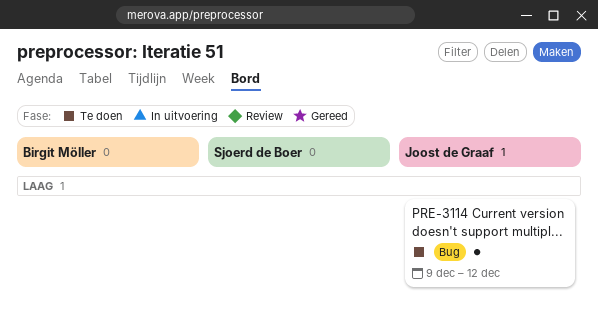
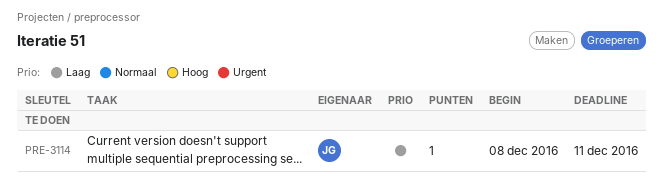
PRE-3114, start: Dec 9 -> Dec 8
PRE-3114, due: Dec 12 -> Dec 11

